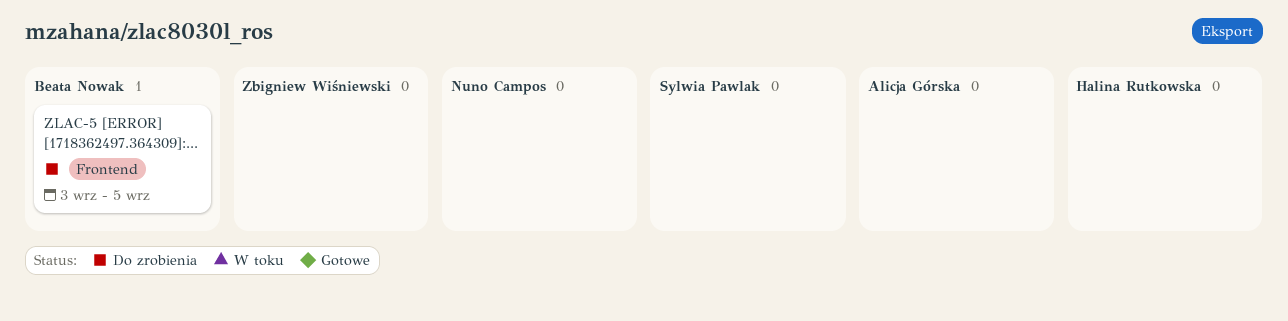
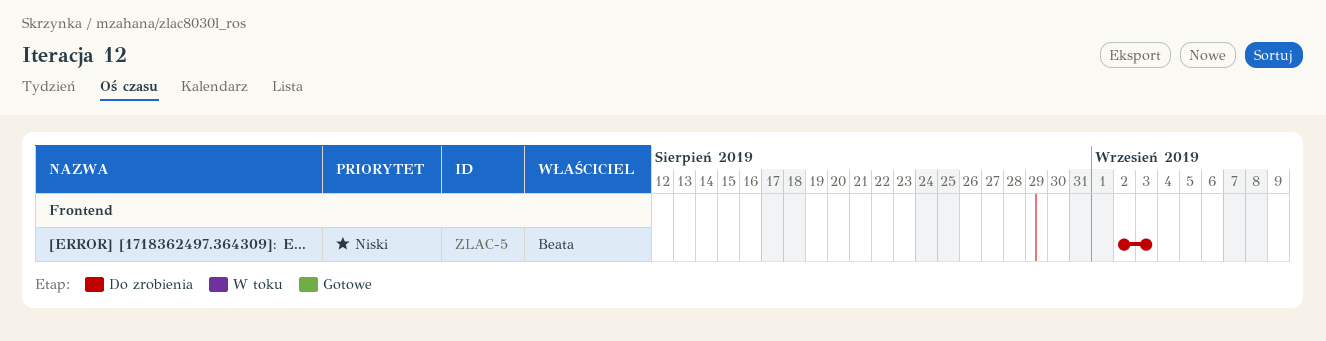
ZLAC-5, start: Sep 3 -> Sep 2
ZLAC-5, due: Sep 5 -> Sep 3

